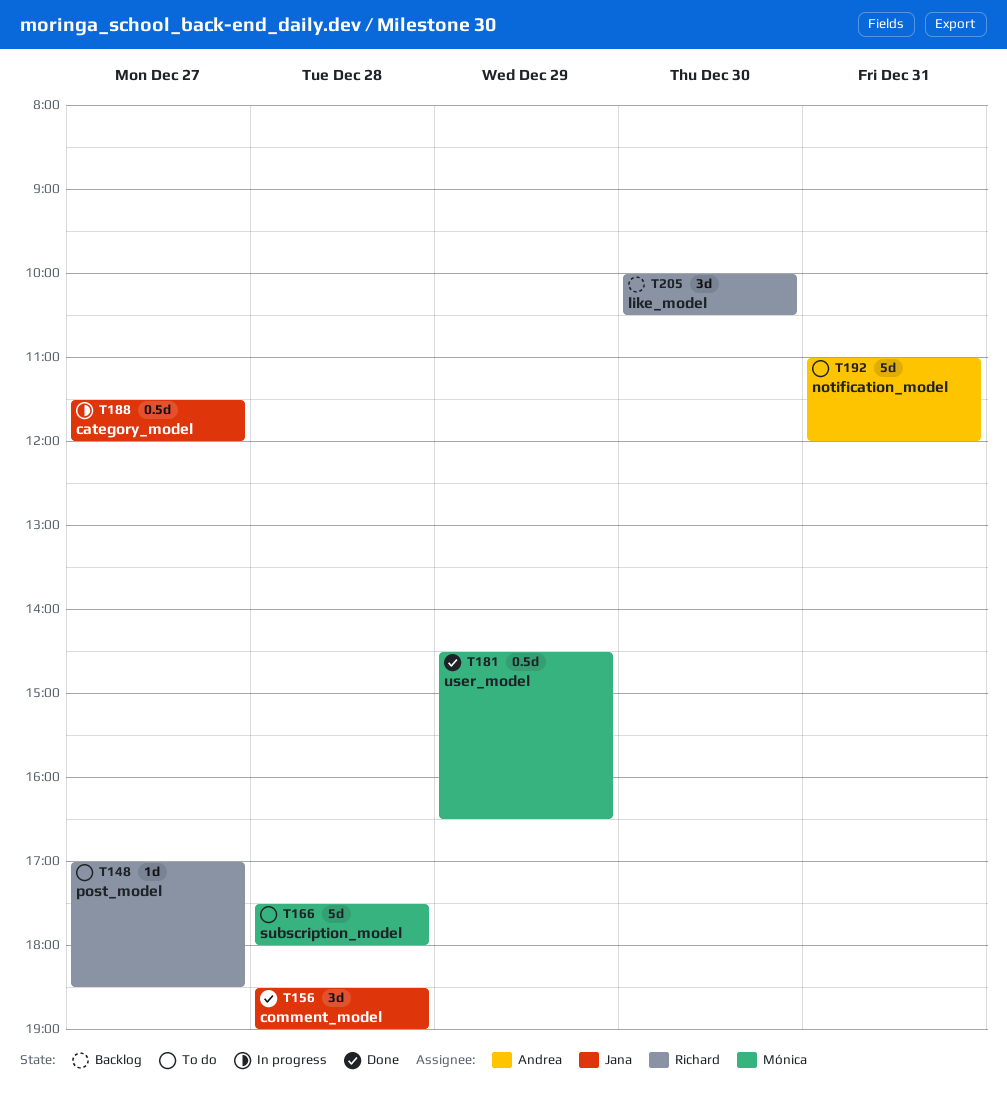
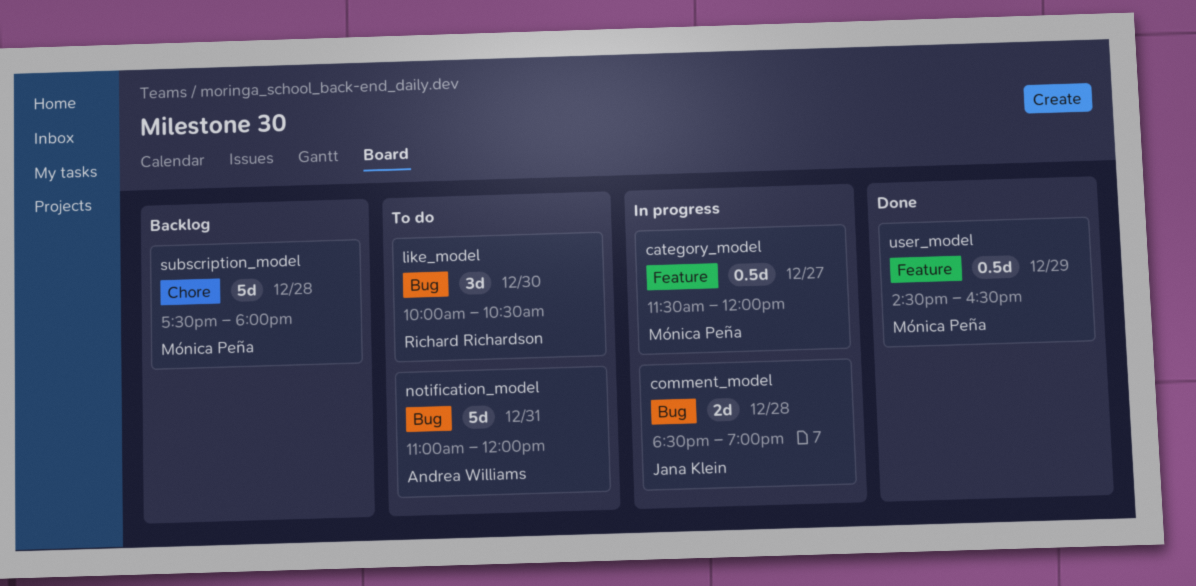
category_model, owner: Jana Klein -> Mónica Peña
comment_model, status: Done -> In progress
comment_model, estimate: 3d -> 2d
like_model, status: Backlog -> To do
post_model: present -> none
subscription_model, status: To do -> Backlog

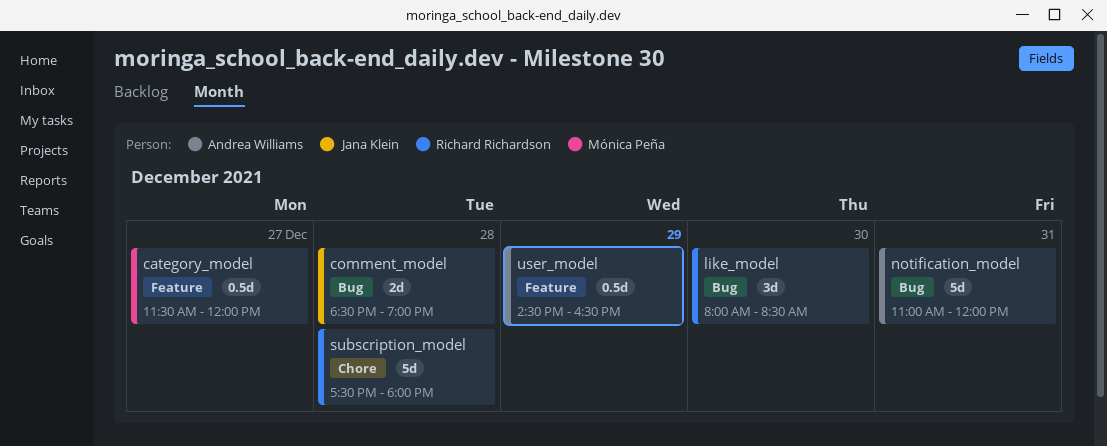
like_model, begins: 10:00 -> 08:00
like_model, ends: 10:30 -> 08:30
subscription_model, owner: Mónica Peña -> Richard Richardson
user_model, owner: Mónica Peña -> Andrea Williams

